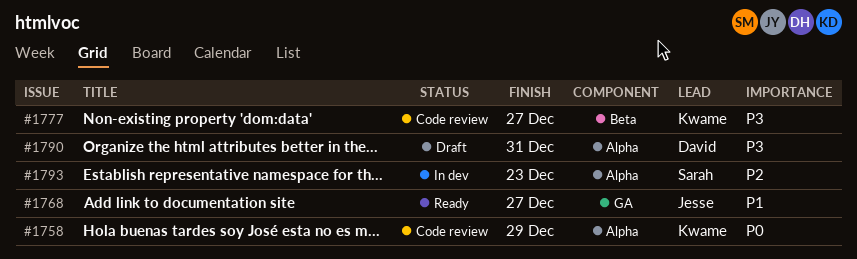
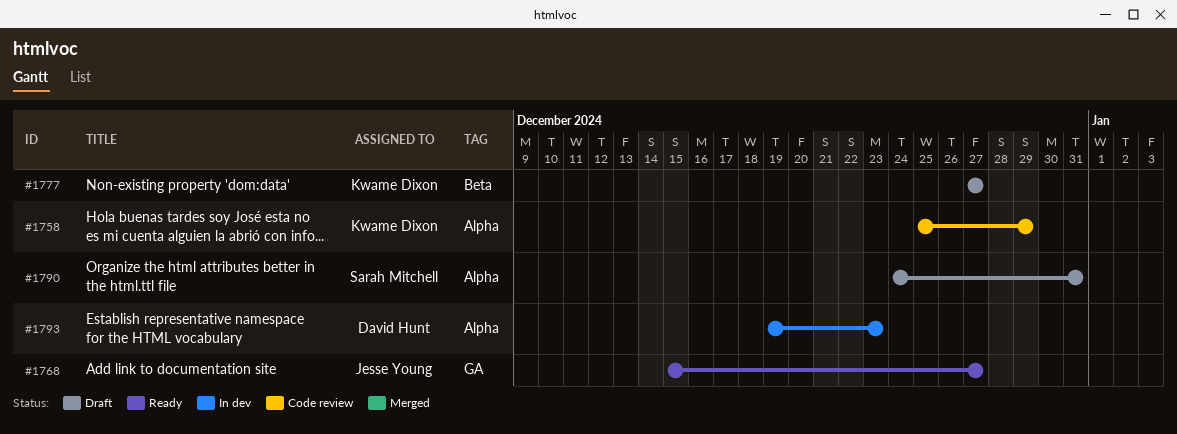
#1777, status: Code review -> Draft
#1790, owner: David Hunt -> Sarah Mitchell
#1793, owner: Sarah Mitchell -> David Hunt

